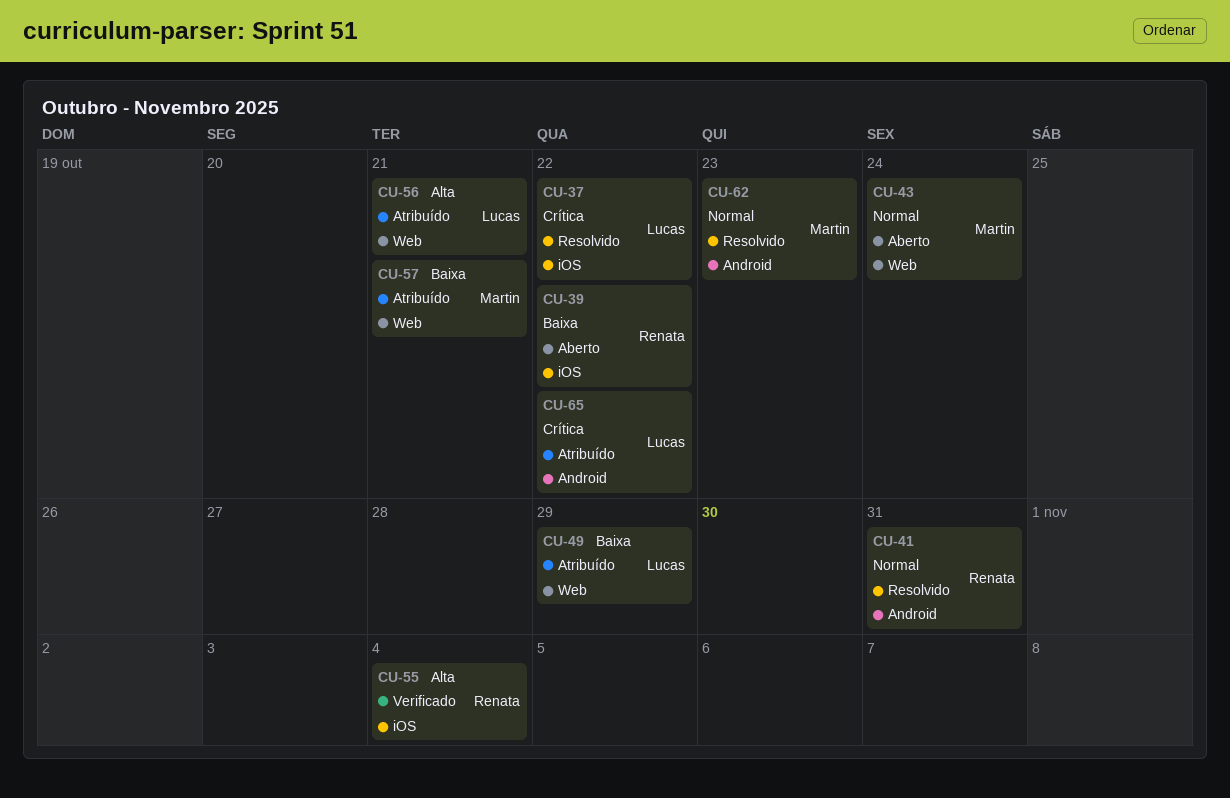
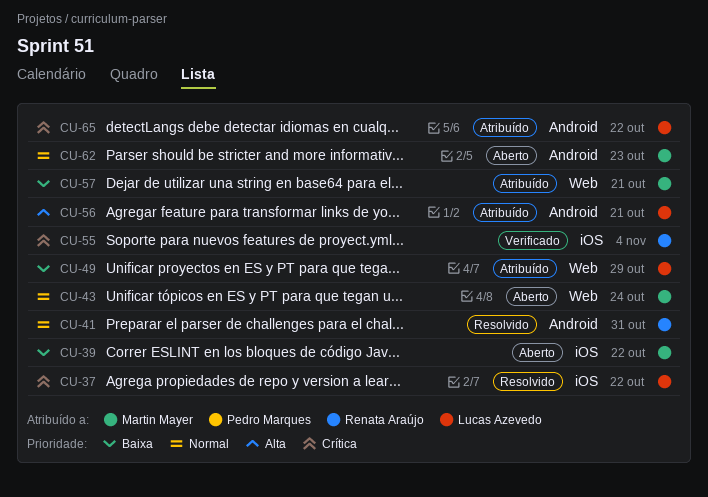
CU-39, owner: Renata Araújo -> Martin Mayer
CU-55, priority: Alta -> Crítica
CU-56, label: Web -> Android
CU-62, status: Resolvido -> Aberto

